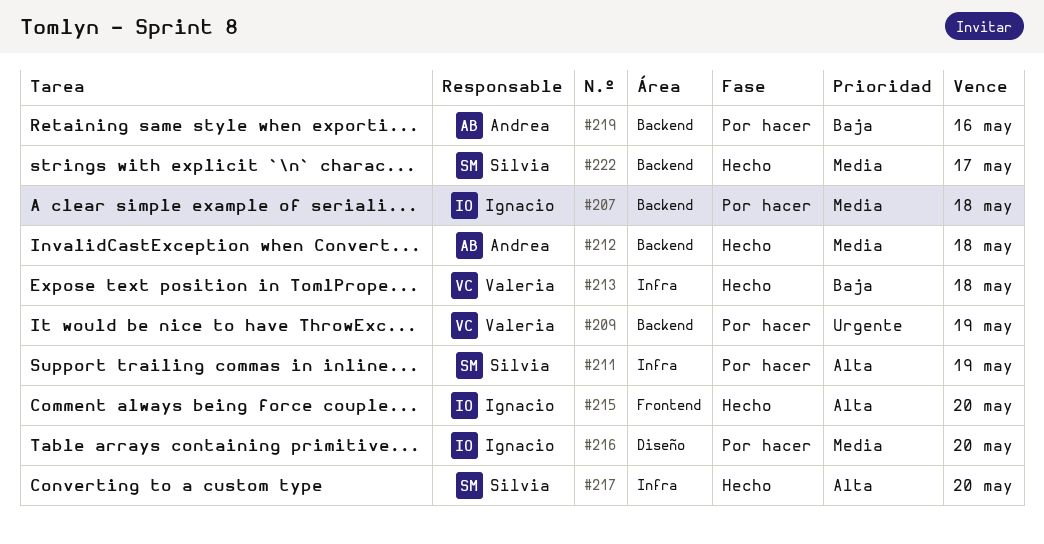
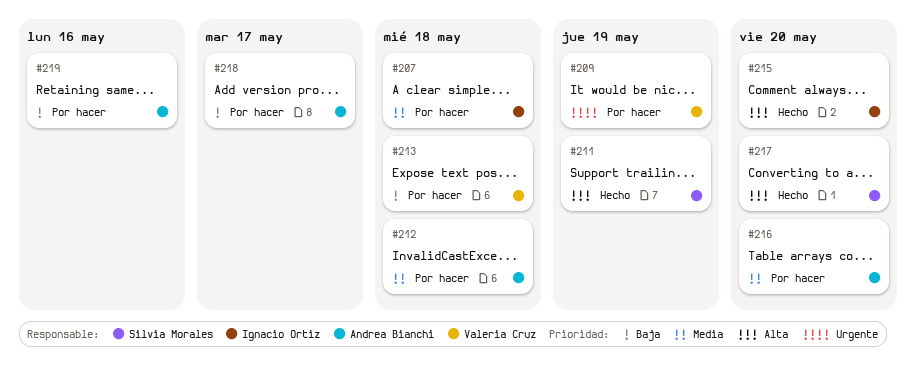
#211, status: Por hacer -> Hecho
#212, status: Hecho -> Por hacer
#213, status: Hecho -> Por hacer
#216, owner: Ignacio Ortiz -> Andrea Bianchi
#218: none -> present
#222: present -> none

